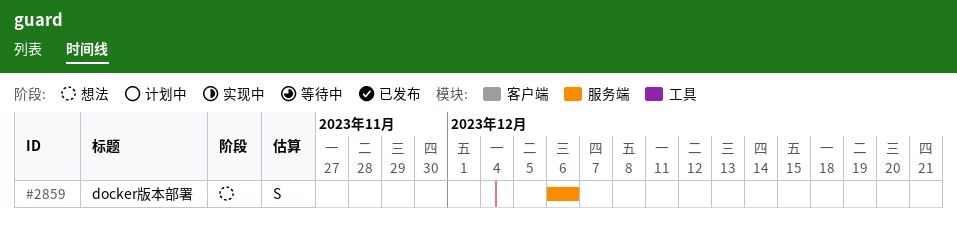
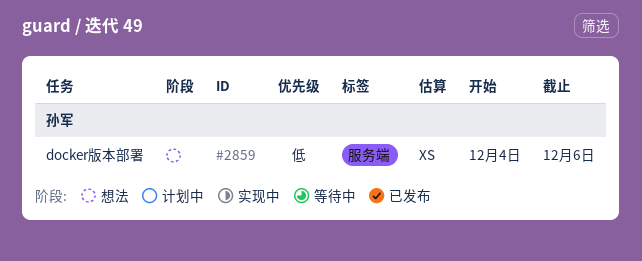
#2859, estimate: S -> XS
#2859, start: Dec 6 -> Dec 4

